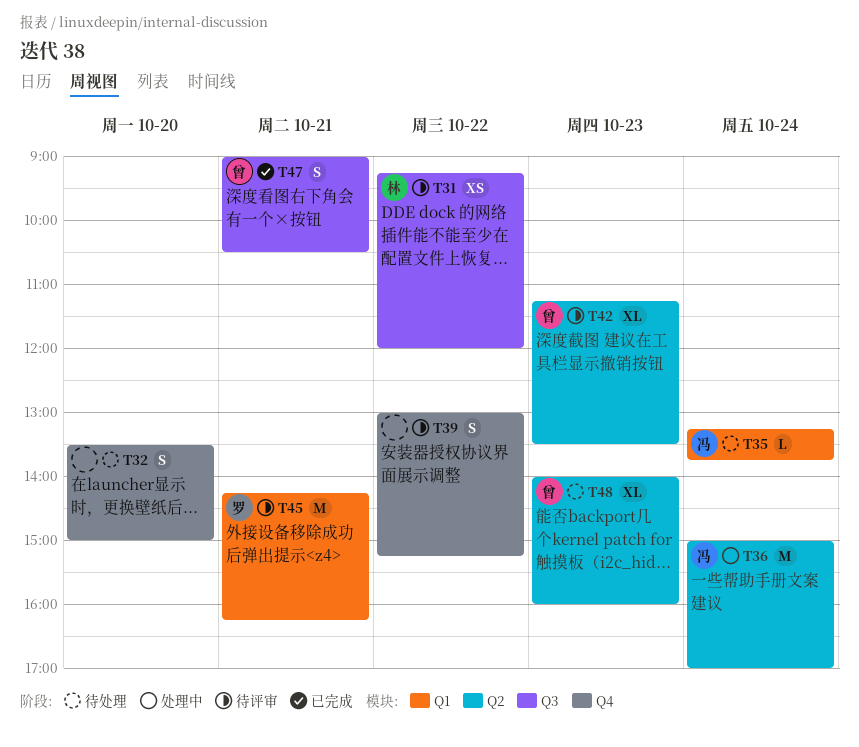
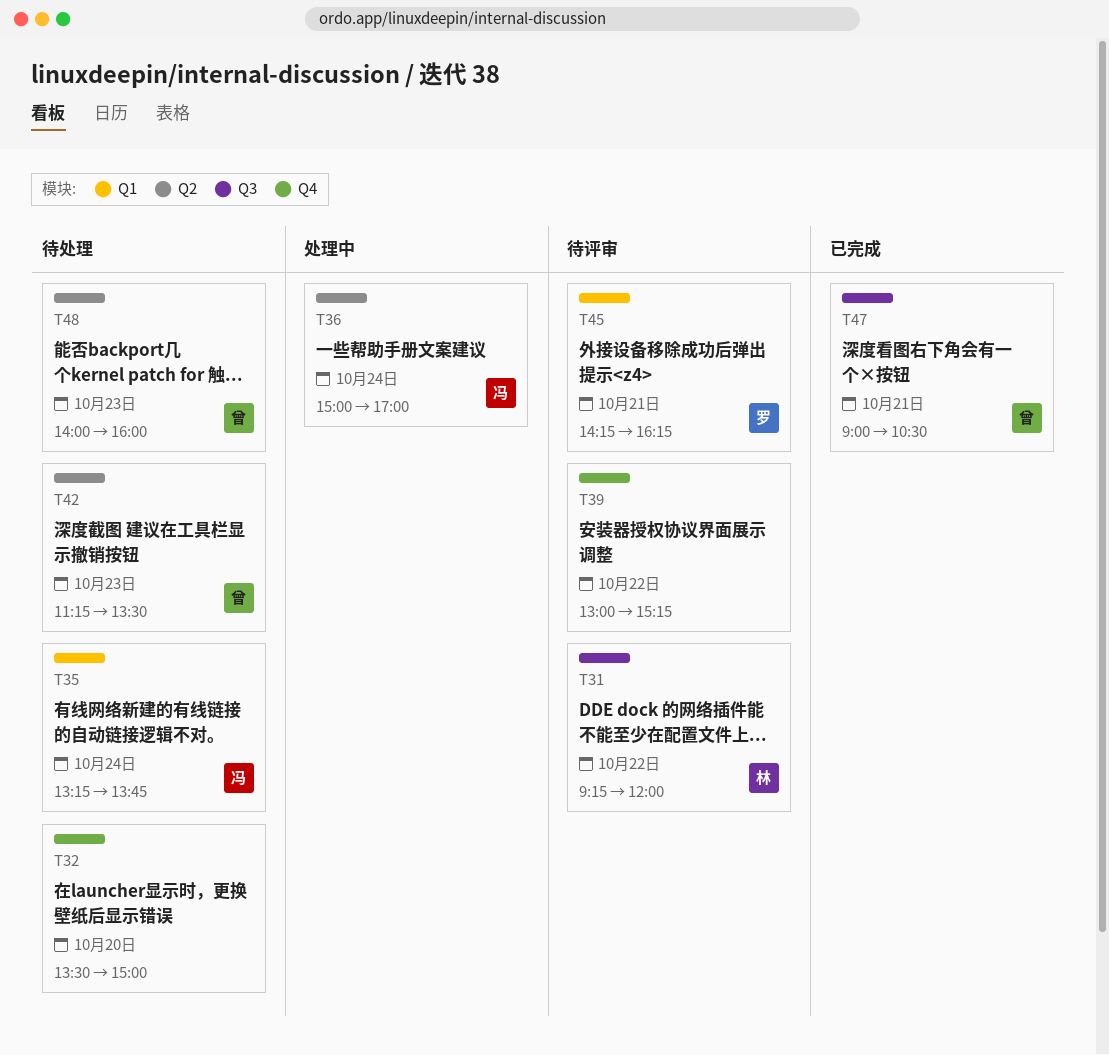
T42, status: 待评审 -> 待处理

